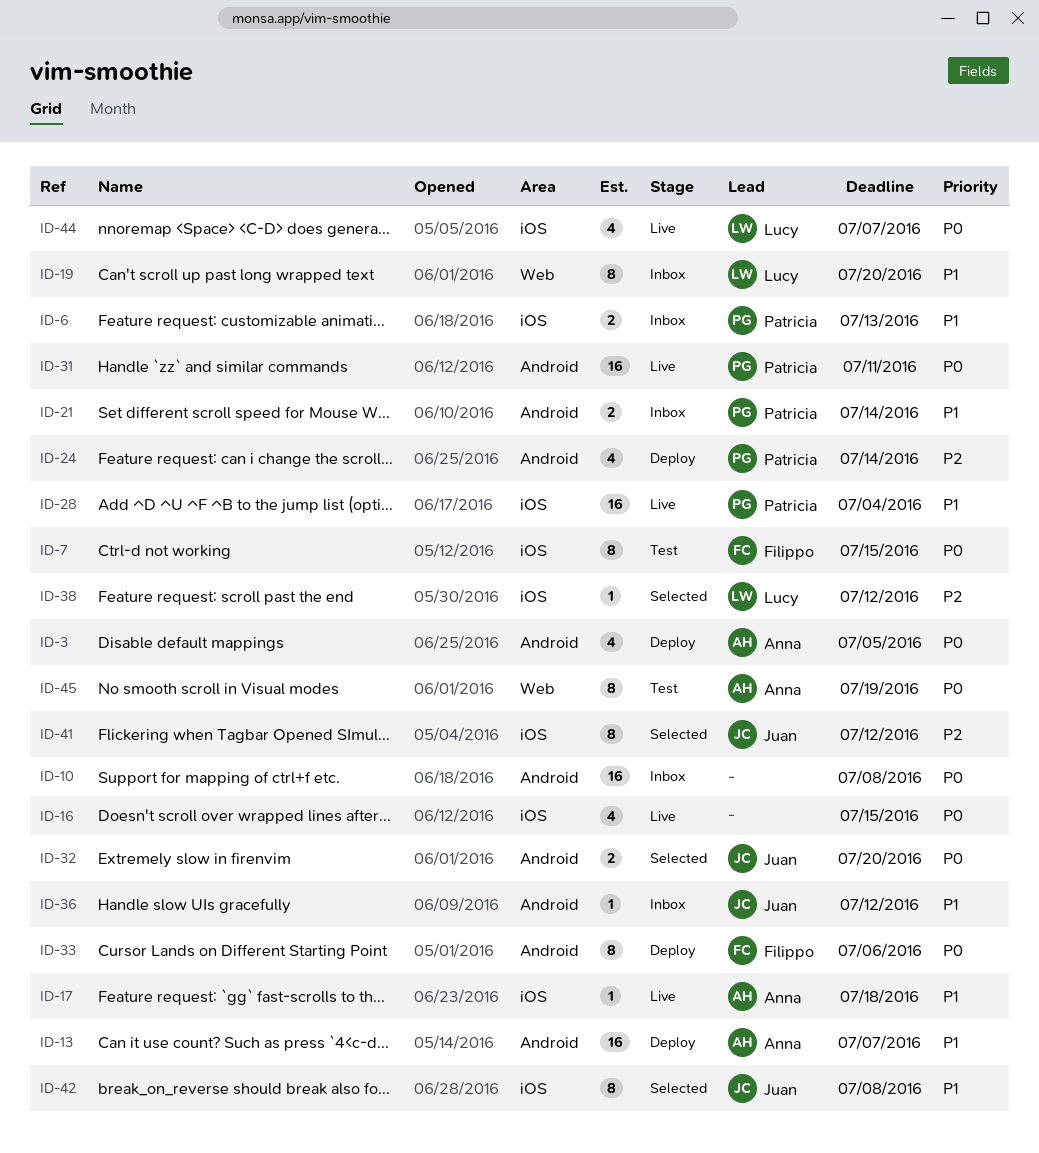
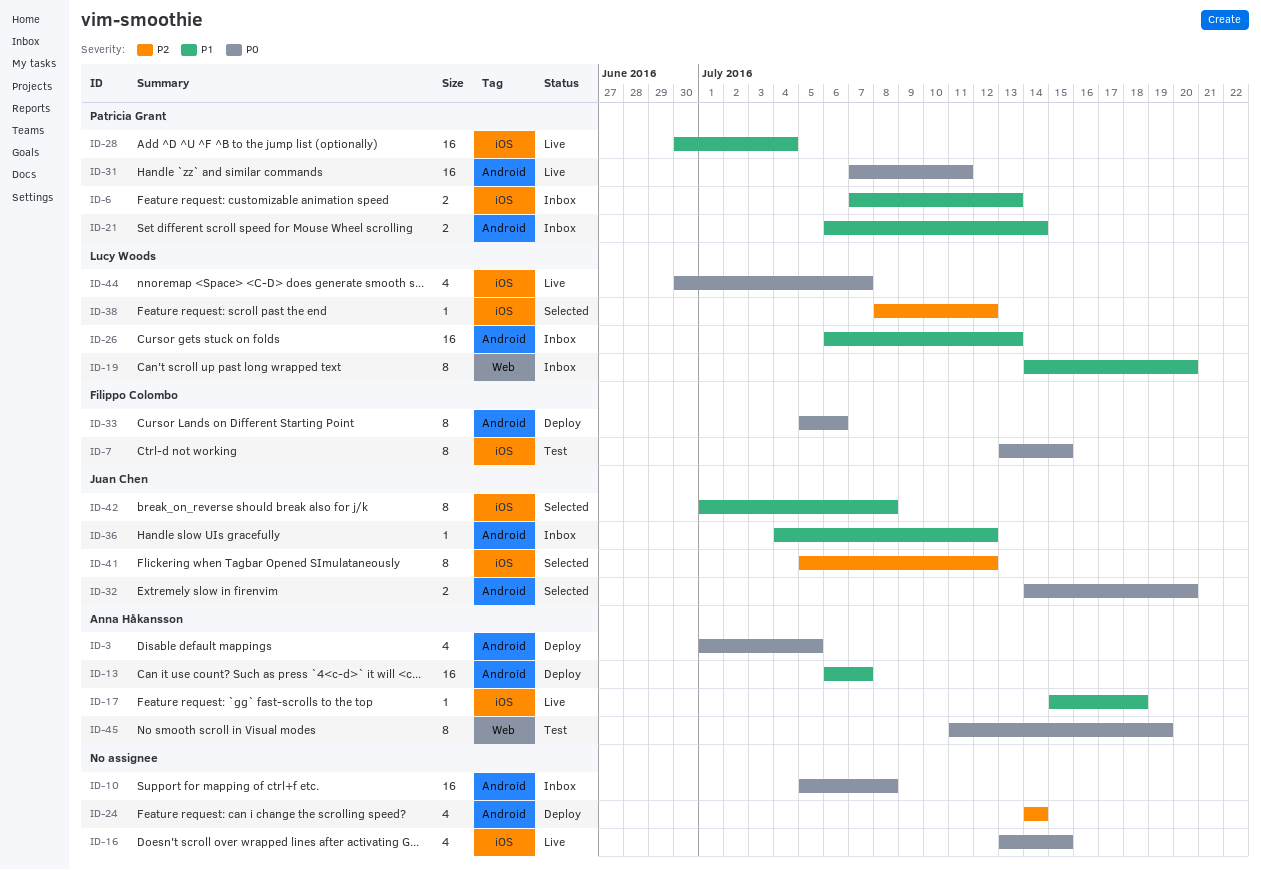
ID-24, owner: Patricia Grant -> none
ID-26: none -> present

